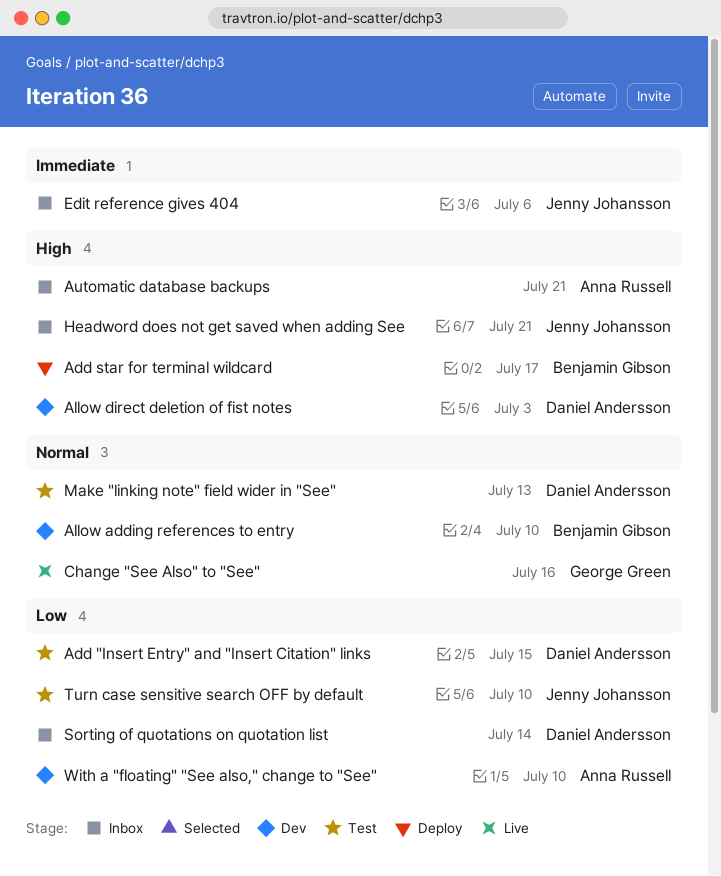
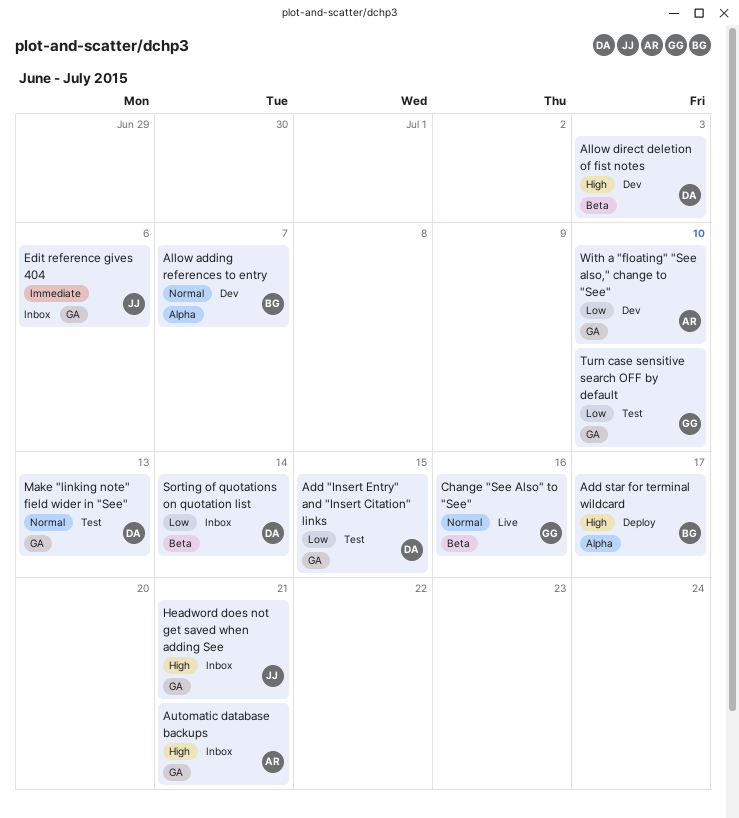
Allow adding references to entry, due: Jul 10 -> Jul 7
Turn case sensitive search OFF by default, owner: Jenny Johansson -> George Green

